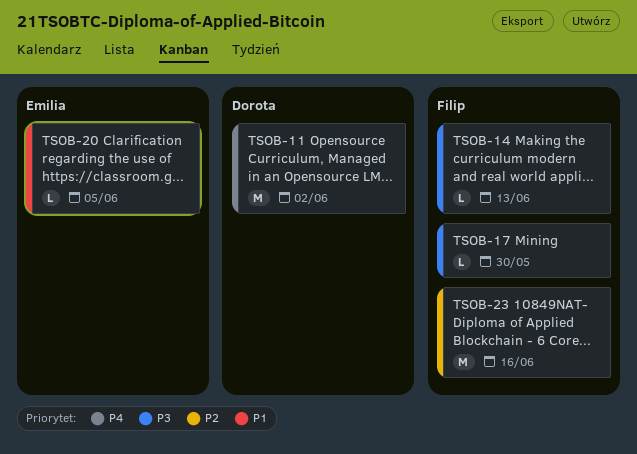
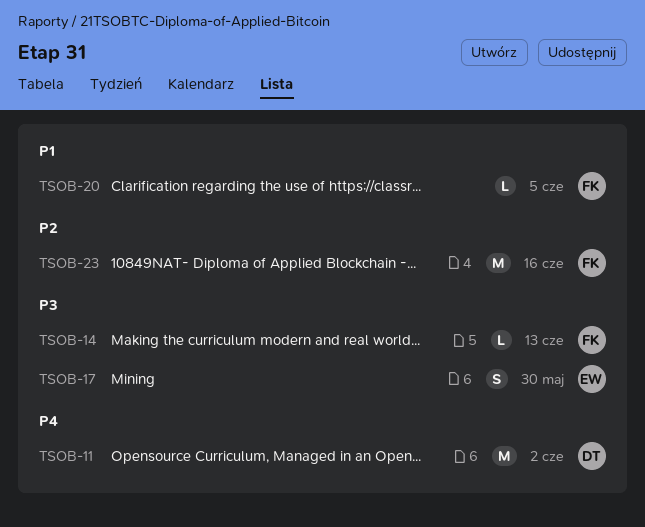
TSOB-17, owner: Filip -> Emilia
TSOB-17, estimate: L -> S
TSOB-20, owner: Emilia -> Filip

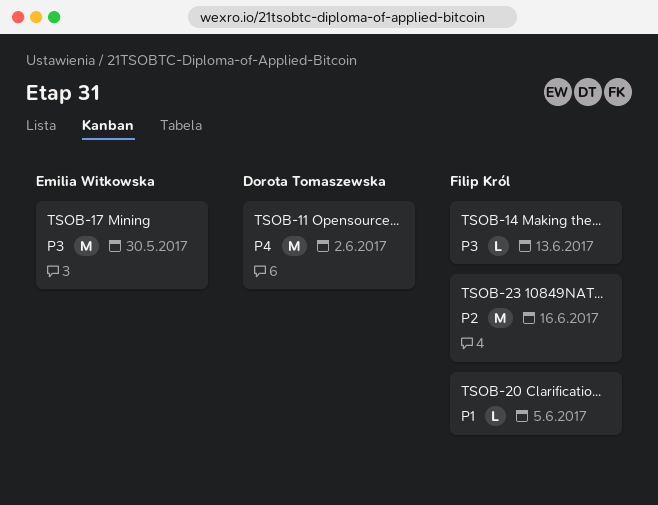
TSOB-17, estimate: S -> M

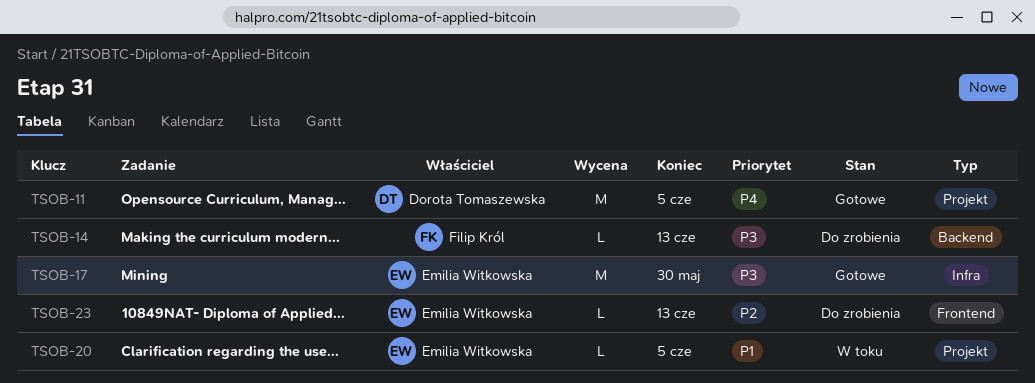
TSOB-11, due: Jun 2 -> Jun 5
TSOB-20, owner: Filip Król -> Emilia Witkowska
TSOB-23, owner: Filip Król -> Emilia Witkowska
TSOB-23, estimate: M -> L
TSOB-23, due: Jun 16 -> Jun 13

